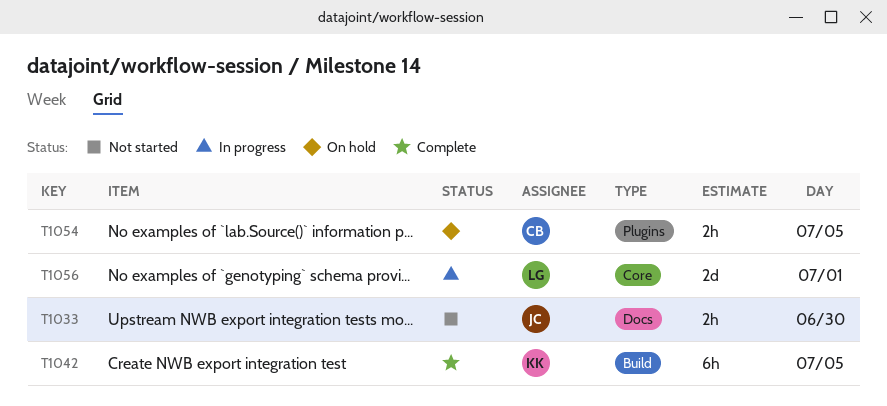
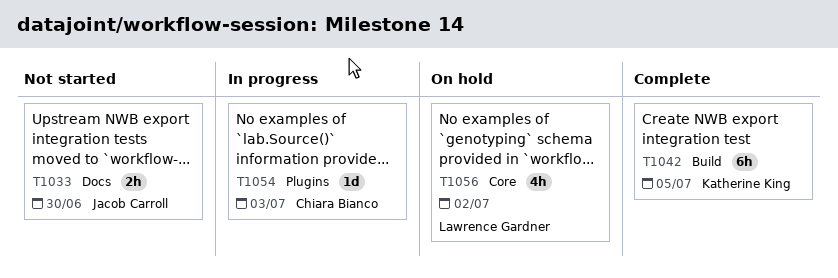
T1054, status: On hold -> In progress
T1054, estimate: 2h -> 1d
T1054, day: Jul 5 -> Jul 3
T1056, status: In progress -> On hold
T1056, estimate: 2d -> 4h
T1056, day: Jul 1 -> Jul 2

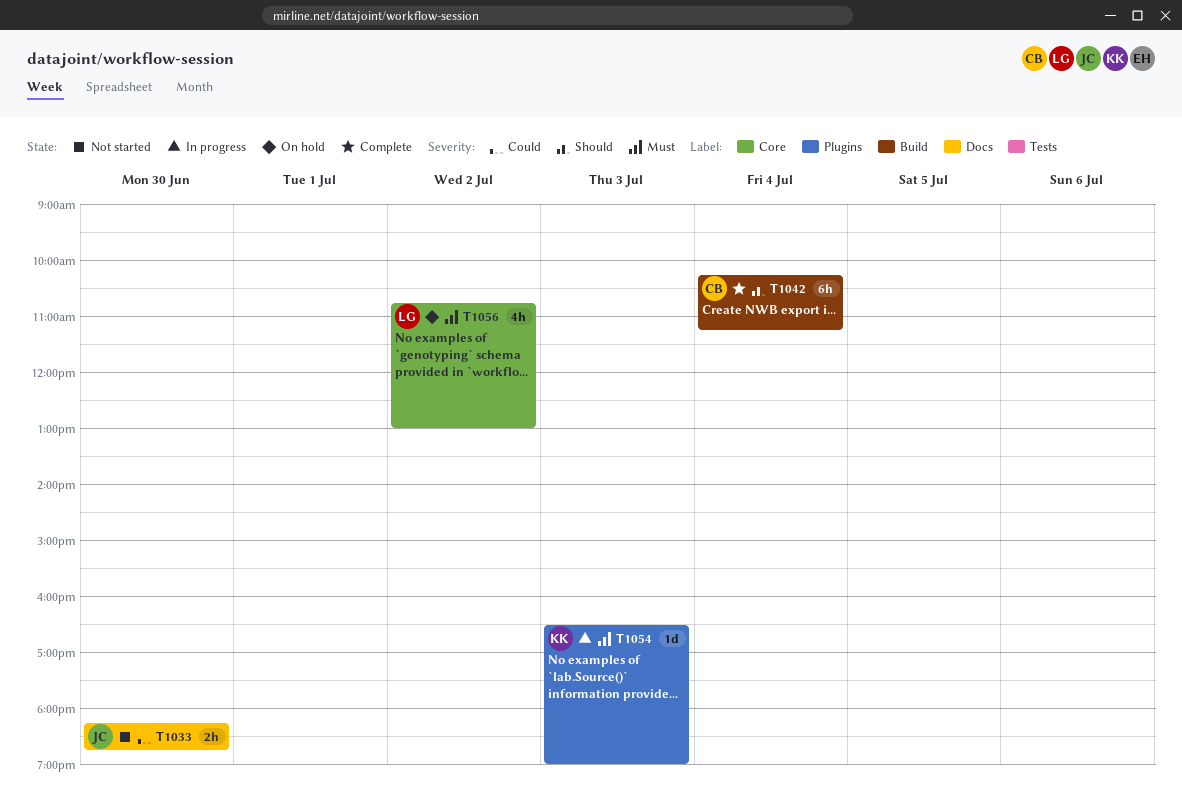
T1042, owner: Katherine King -> Chiara Bianco
T1042, day: Jul 5 -> Jul 4
T1054, owner: Chiara Bianco -> Katherine King

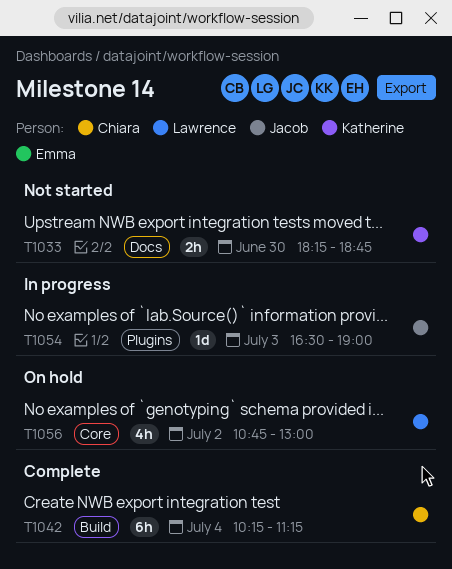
T1033, owner: Jacob -> Katherine
T1054, owner: Katherine -> Jacob

